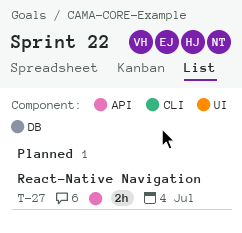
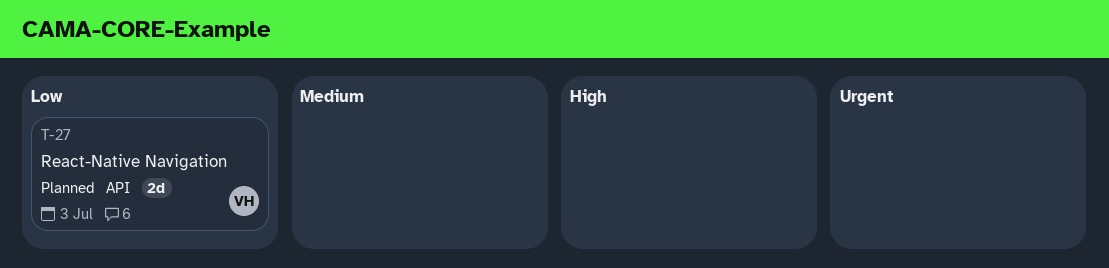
T-27, estimate: 2h -> 2d
T-27, due: Jul 4 -> Jul 3

